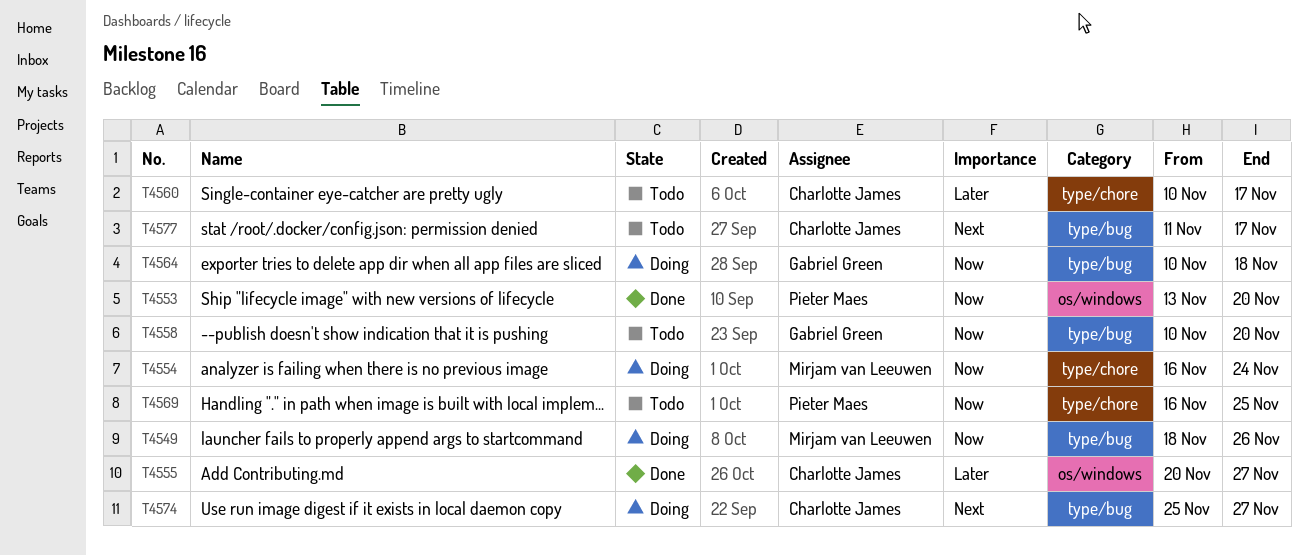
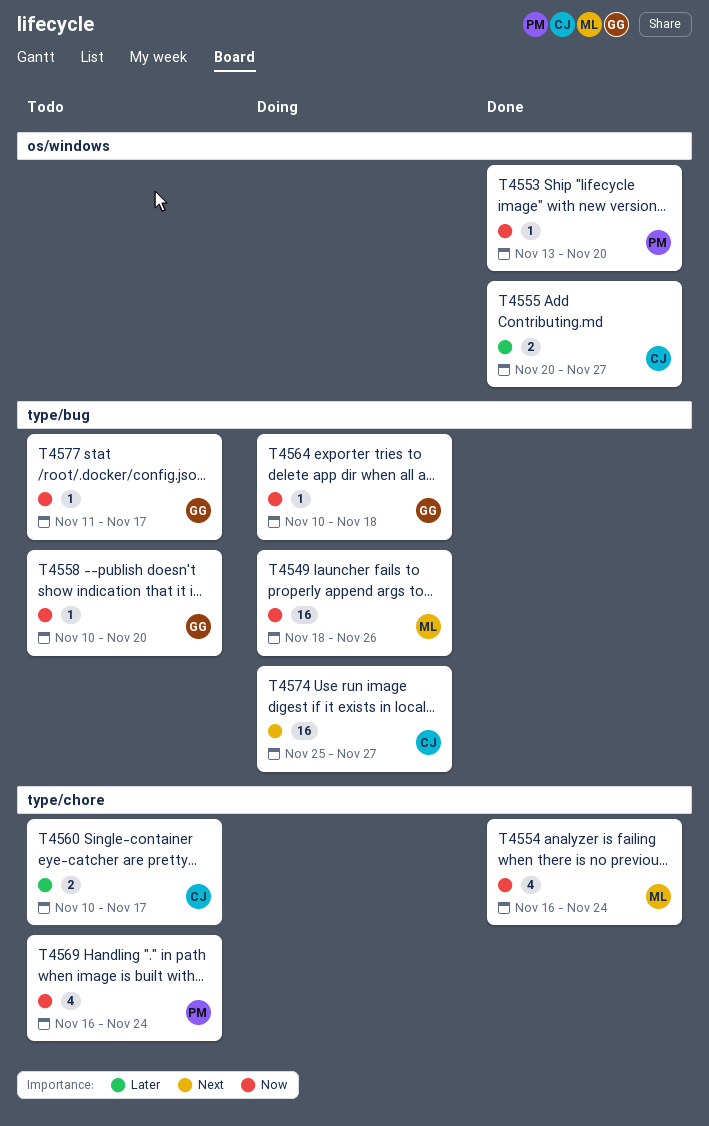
T4554, status: Doing -> Done
T4569, due: Nov 25 -> Nov 24
T4577, owner: Charlotte James -> Gabriel Green
T4577, priority: Next -> Now

